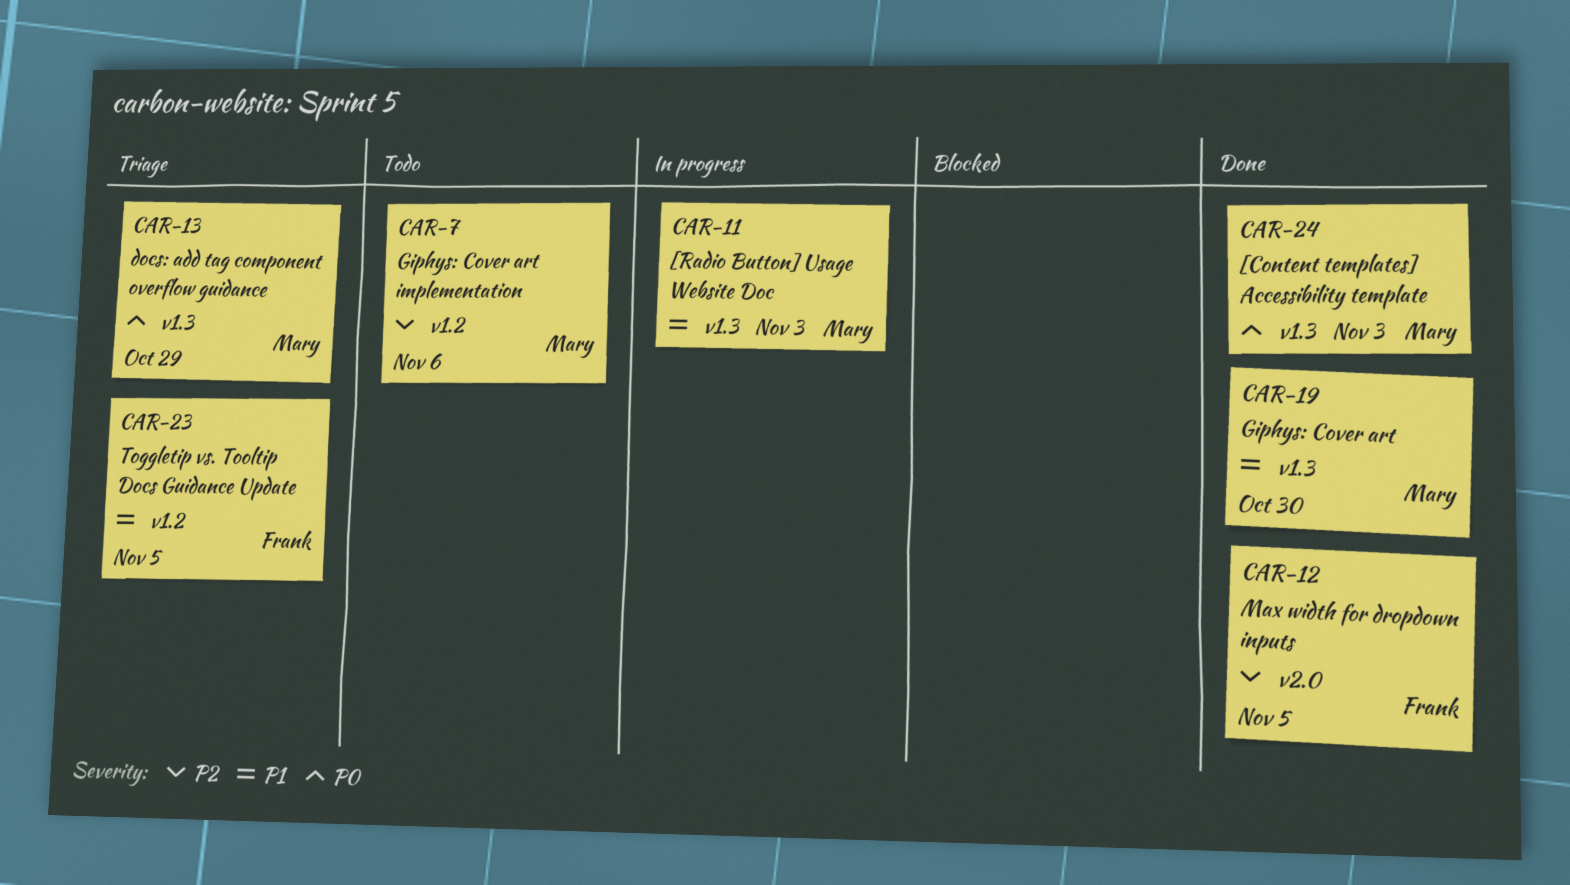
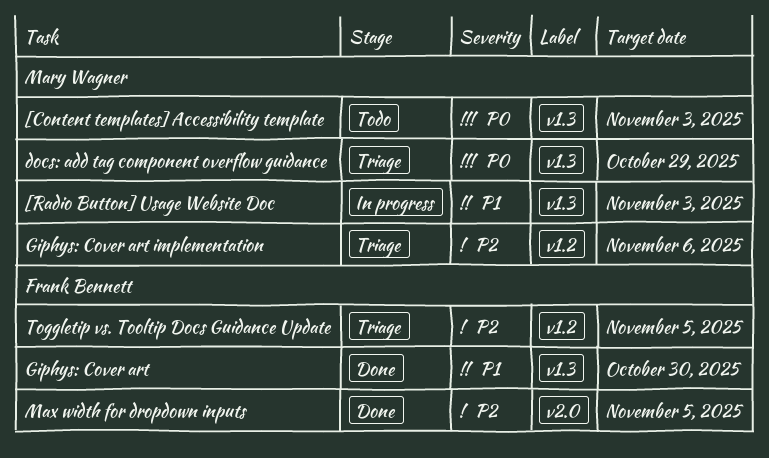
[Content templates] Accessibility template, status: Done -> Todo
Giphys: Cover art, owner: Mary Wagner -> Frank Bennett
Giphys: Cover art implementation, status: Todo -> Triage
Toggletip vs. Tooltip Docs Guidance Update, priority: P1 -> P2

